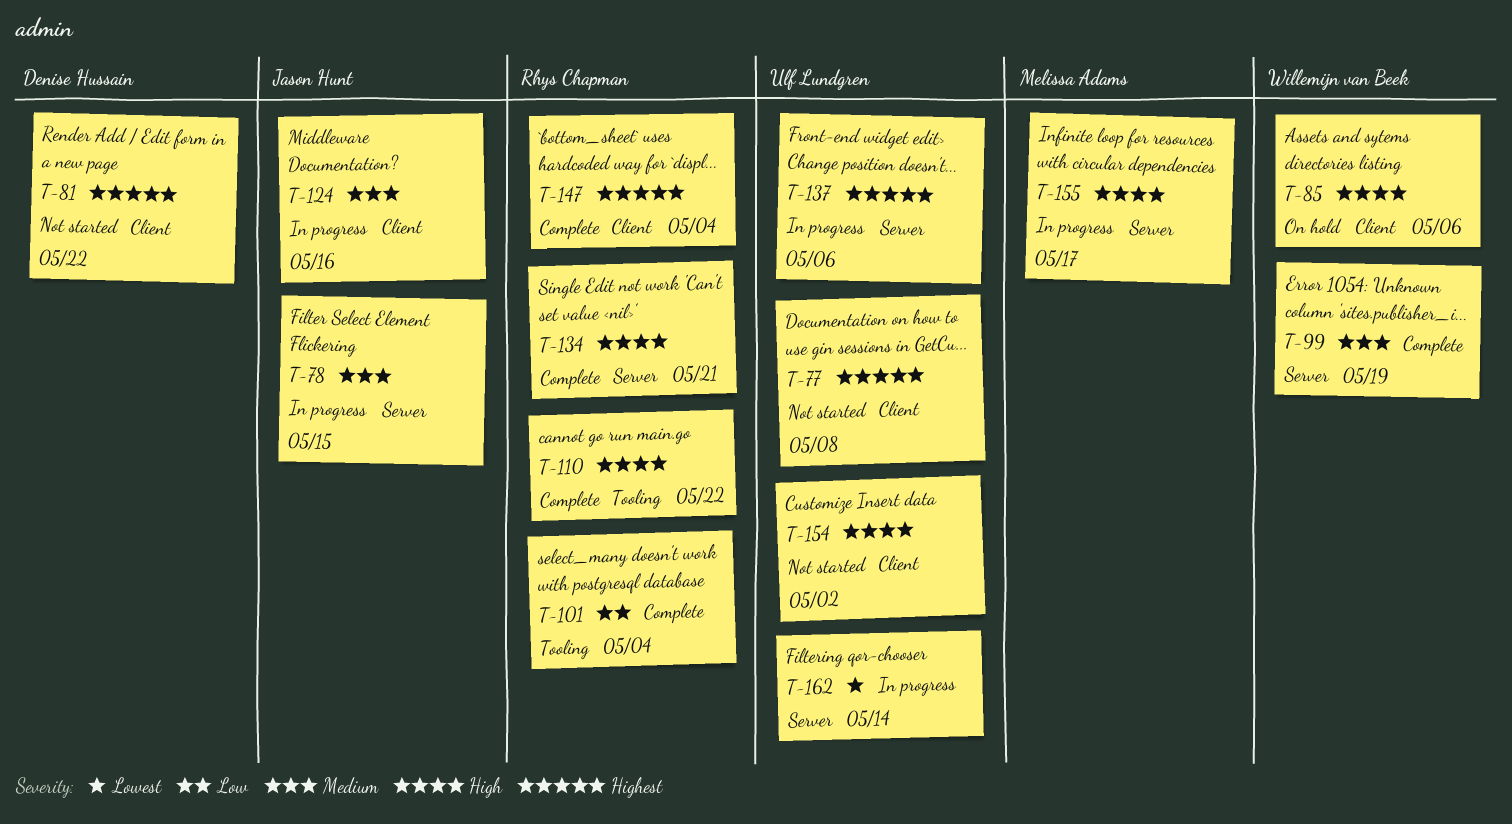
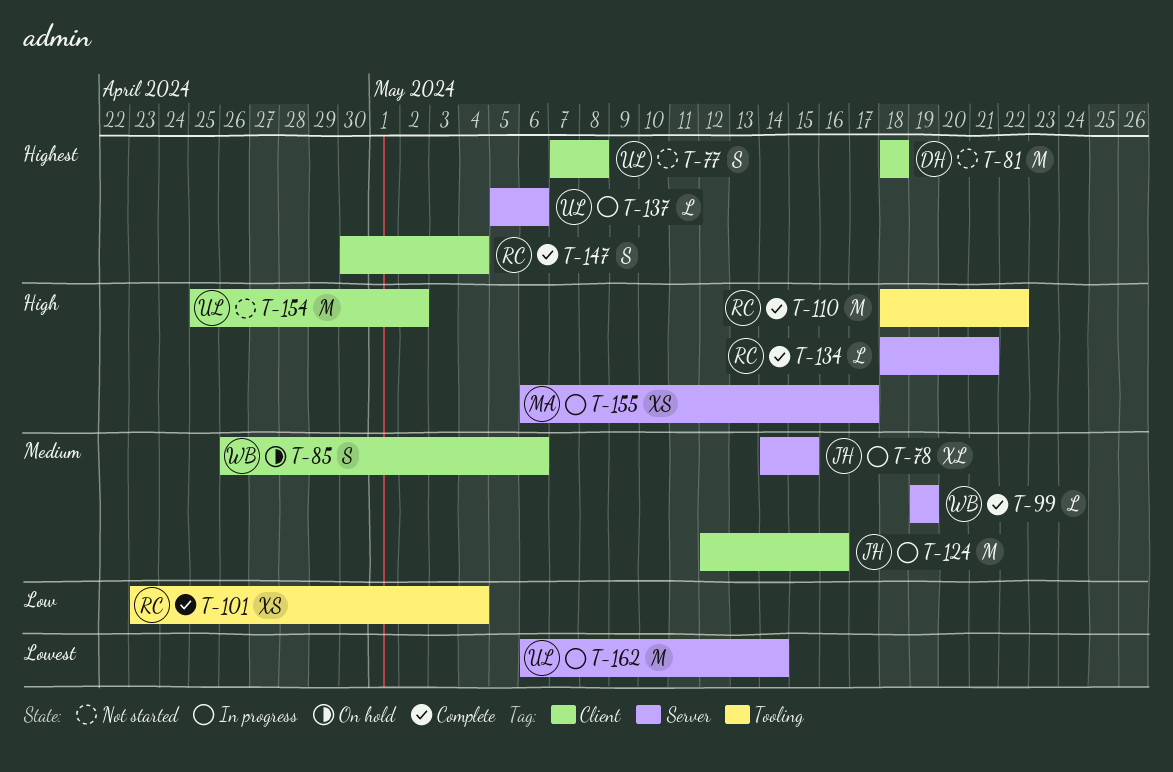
T-81, due: May 22 -> May 18
T-85, priority: High -> Medium

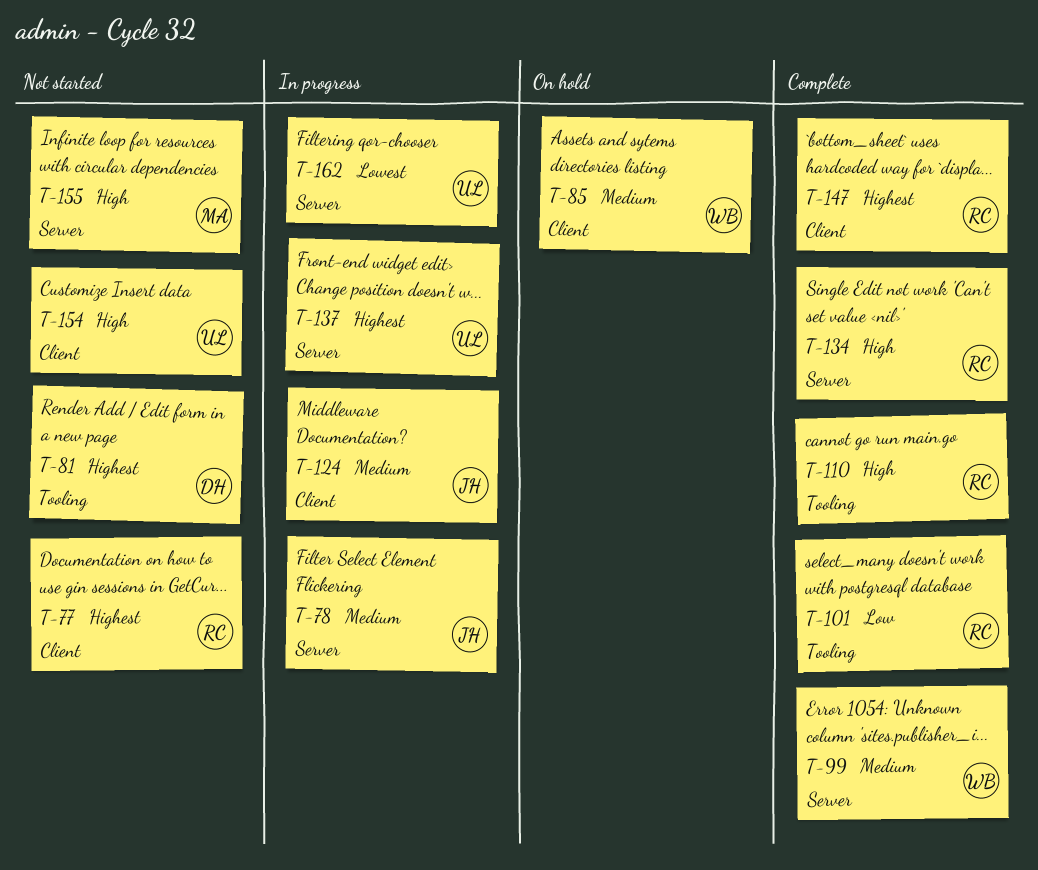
T-77, owner: UL -> RC
T-81, label: Client -> Tooling
T-155, status: In progress -> Not started

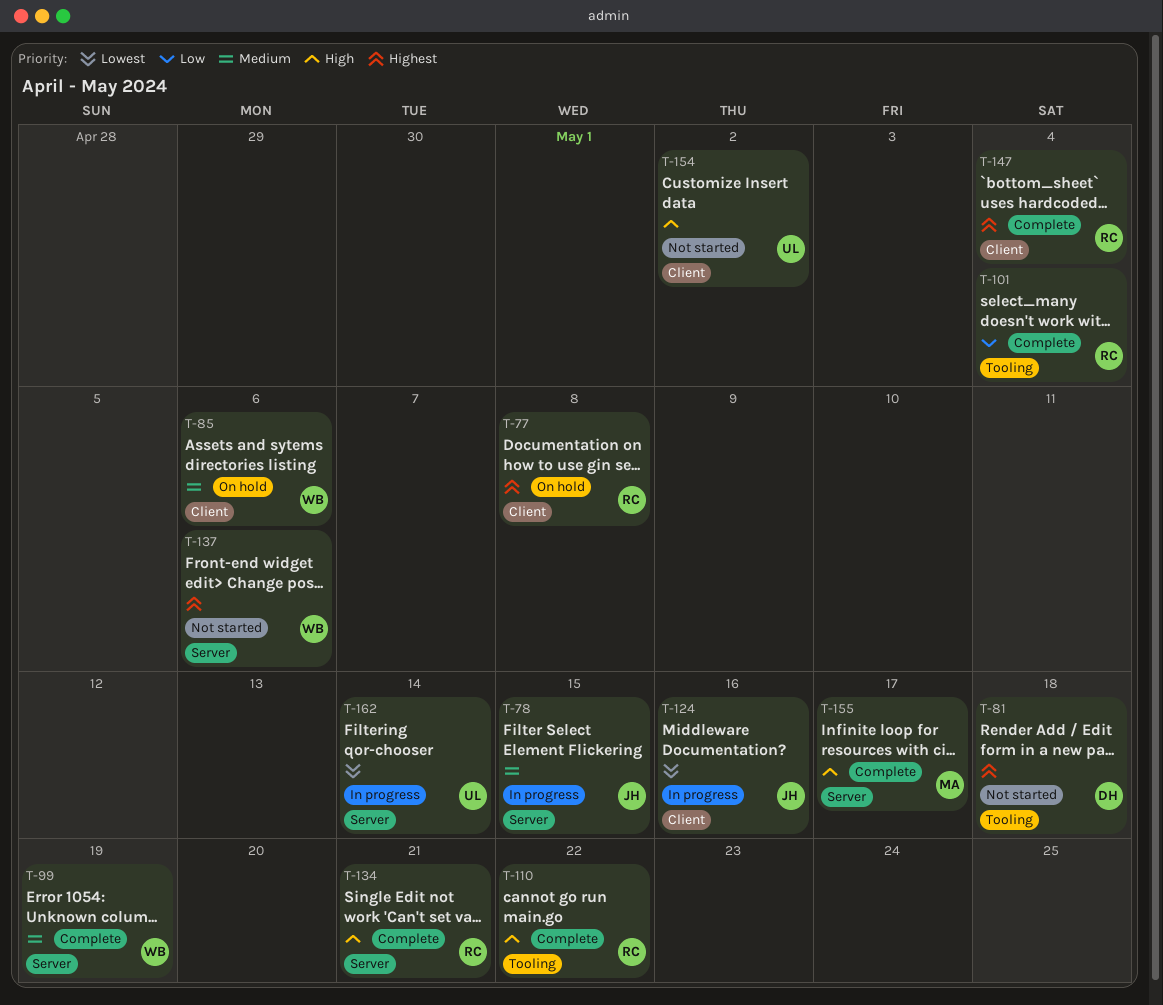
T-77, status: Not started -> On hold
T-124, priority: Medium -> Lowest
T-137, status: In progress -> Not started
T-137, owner: UL -> WB
T-155, status: Not started -> Complete

